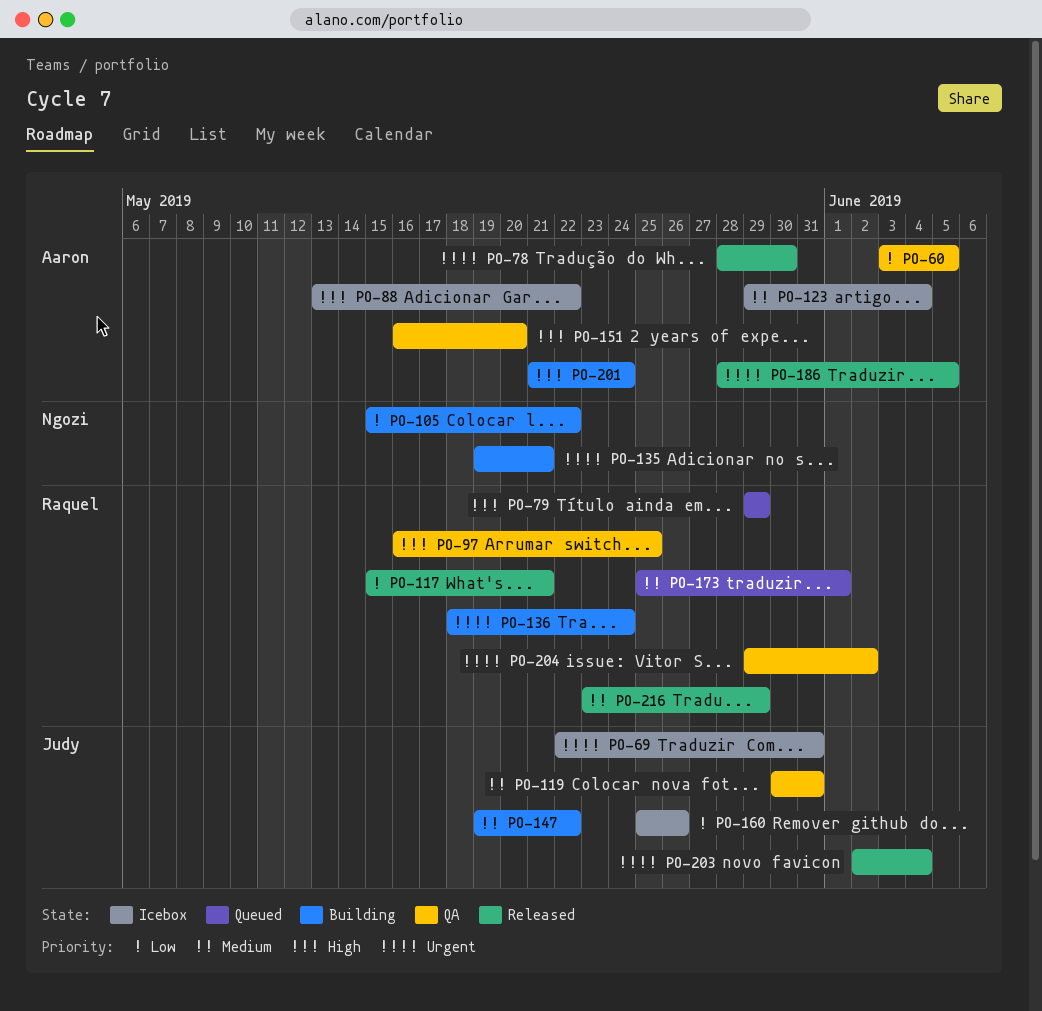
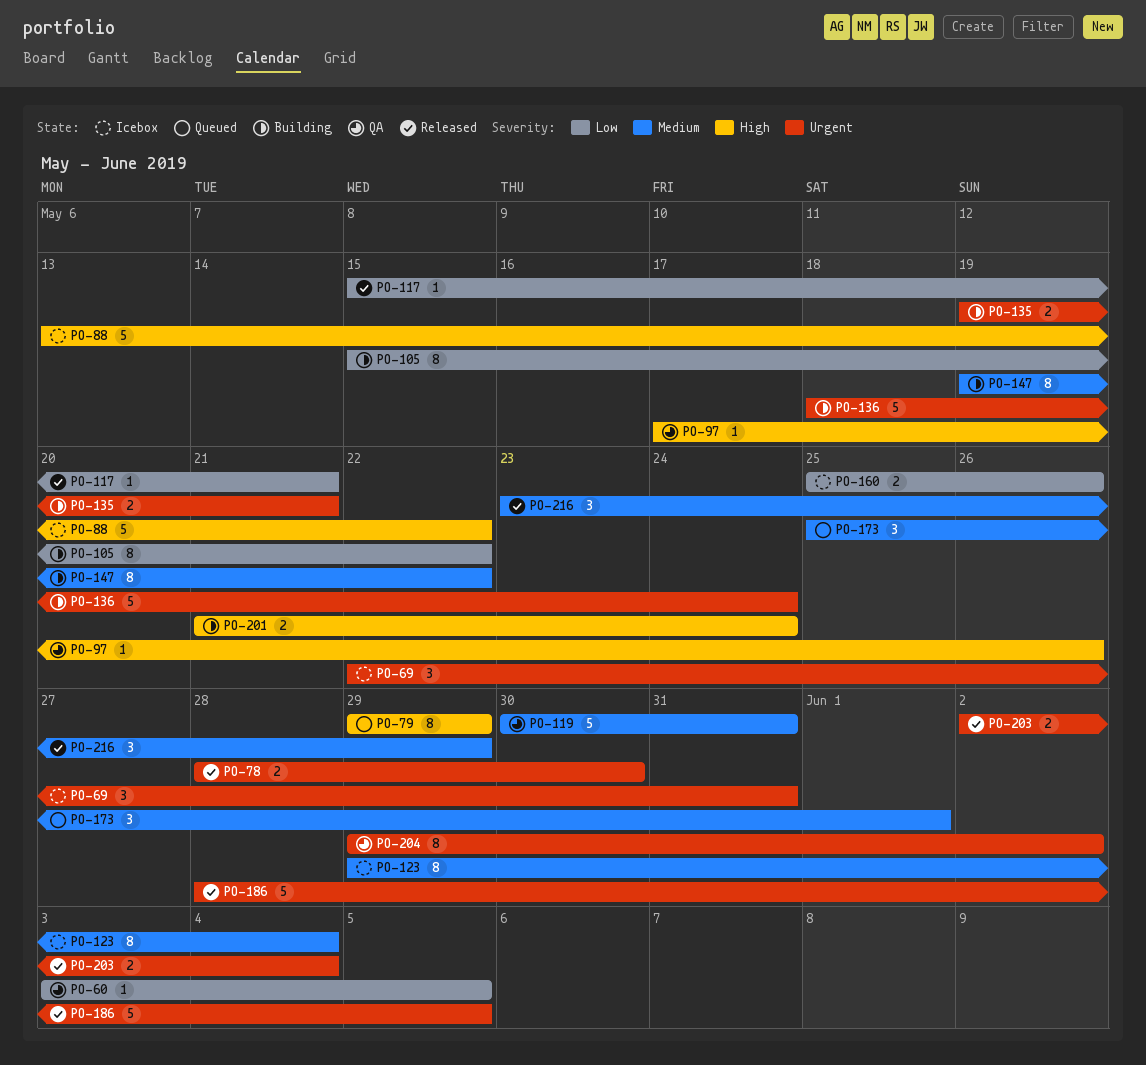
PO-97, start: May 16 -> May 17
PO-97, due: May 25 -> May 26
PO-151: present -> none

